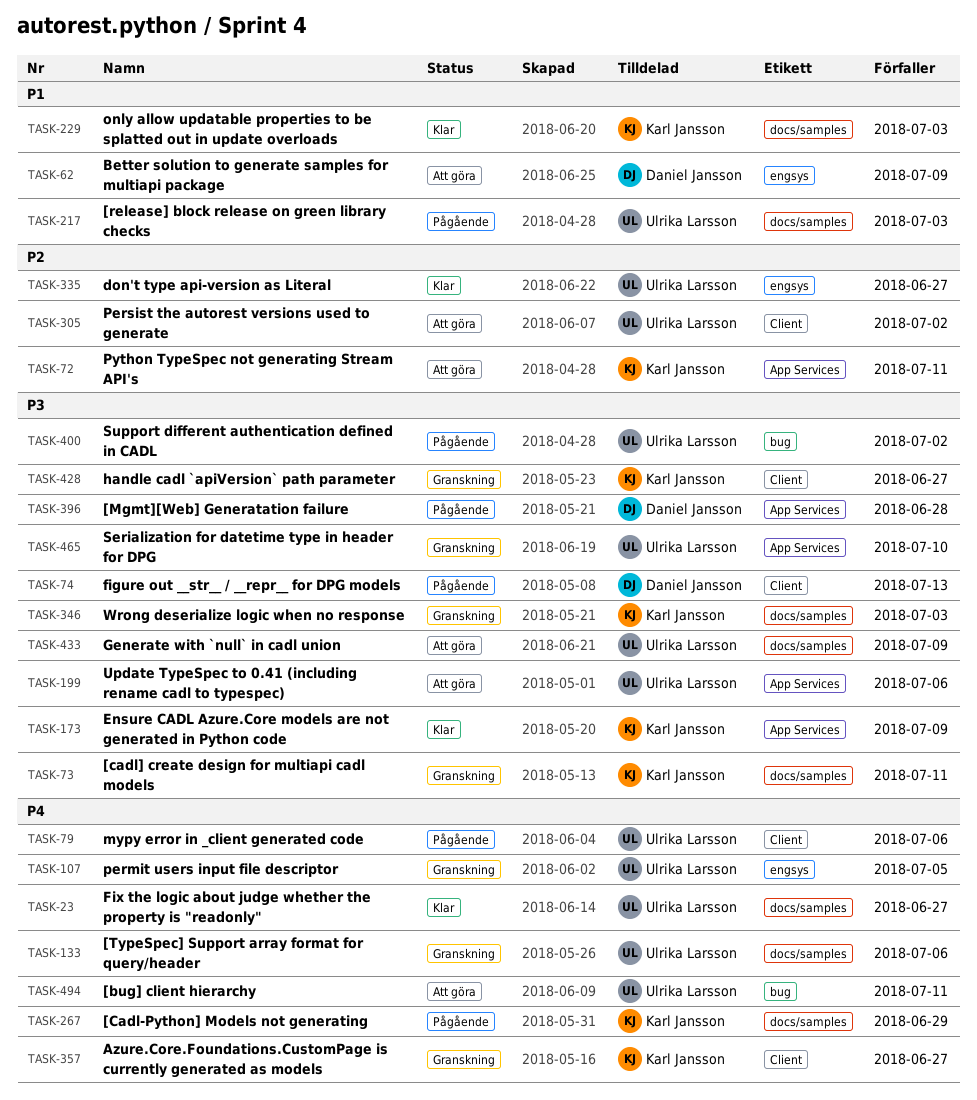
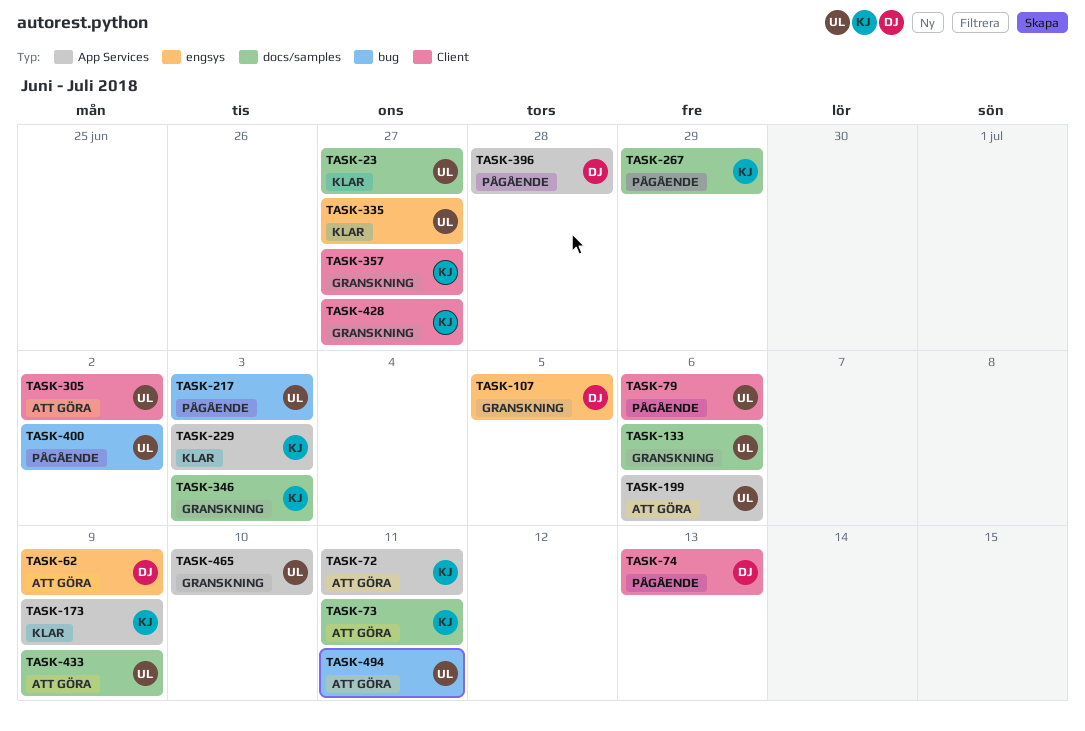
TASK-73, status: Granskning -> Att göra
TASK-107, owner: Ulrika Larsson -> Daniel Jansson
TASK-217, label: docs/samples -> bug
TASK-229, label: docs/samples -> App Services

